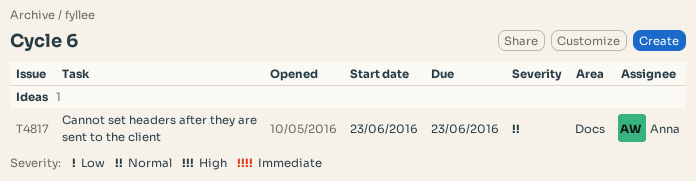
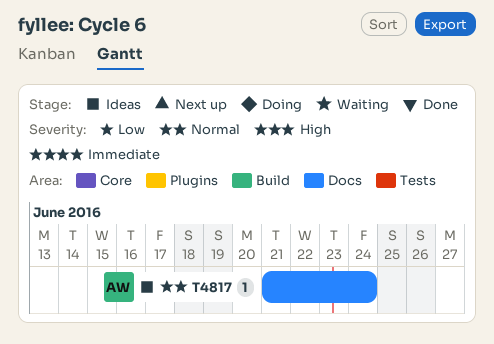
T4817, start: Jun 23 -> Jun 21
T4817, due: Jun 23 -> Jun 24

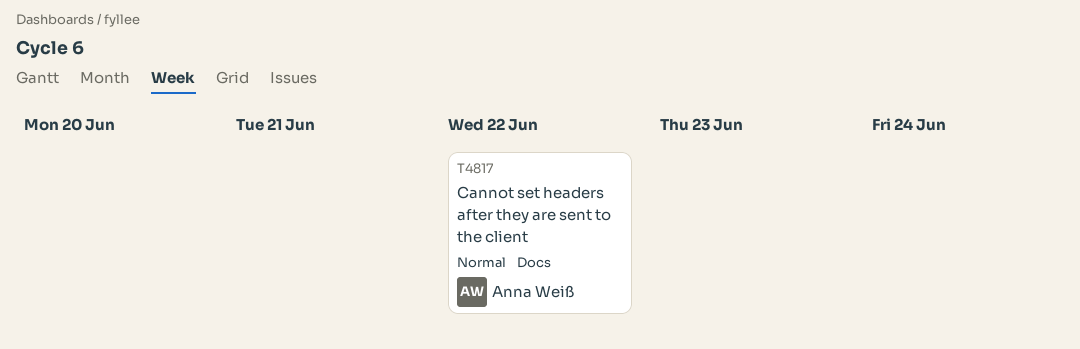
T4817, due: Jun 24 -> Jun 22

